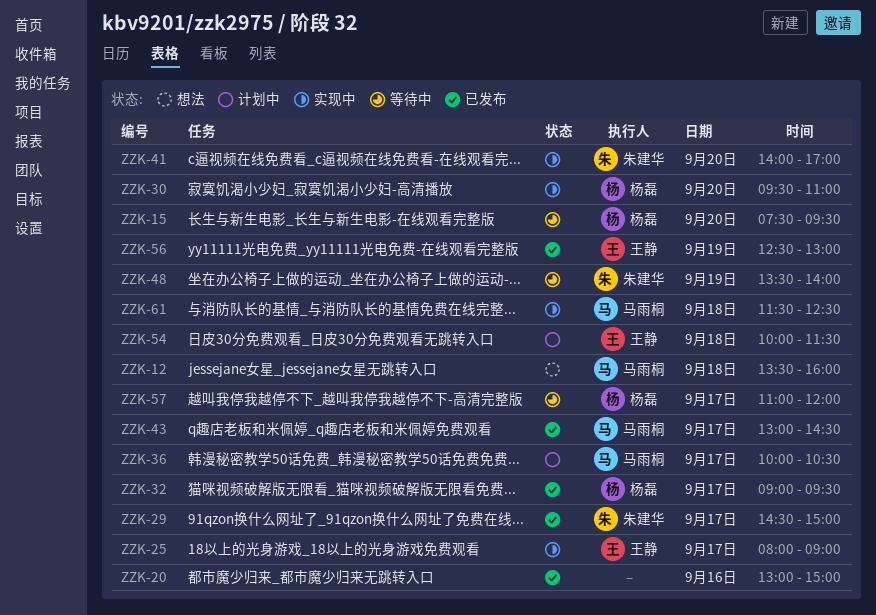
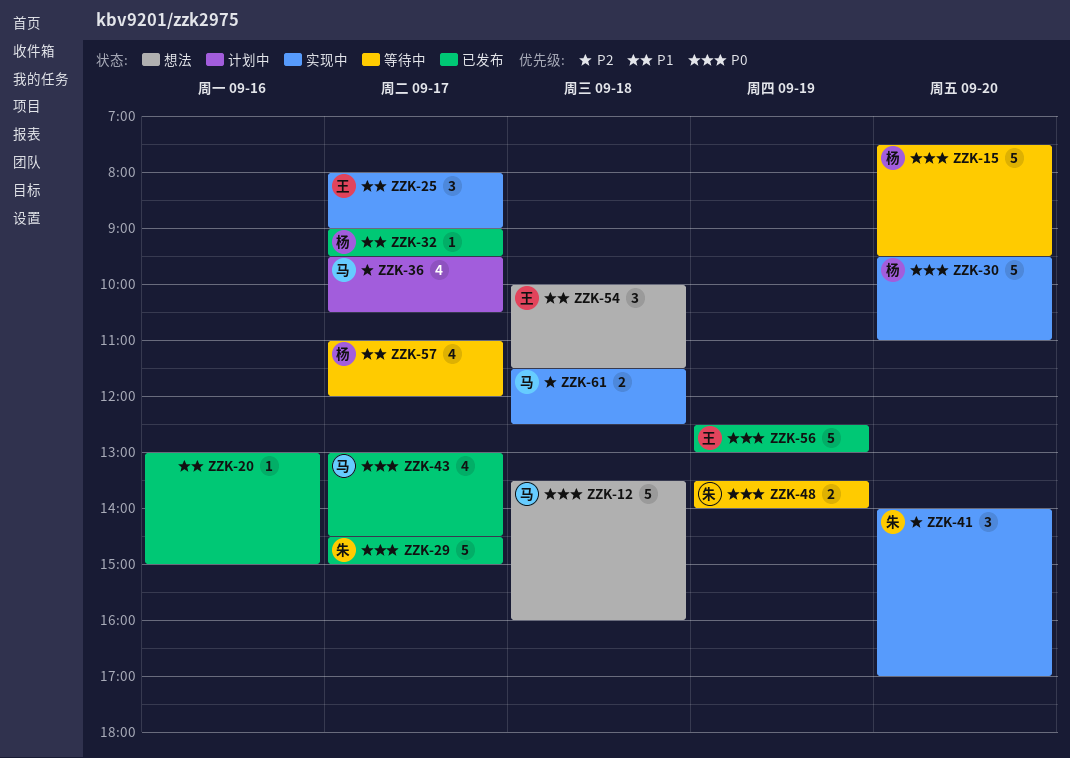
ZZK-36, begins: 10:00 -> 09:30
ZZK-54, status: 计划中 -> 想法

